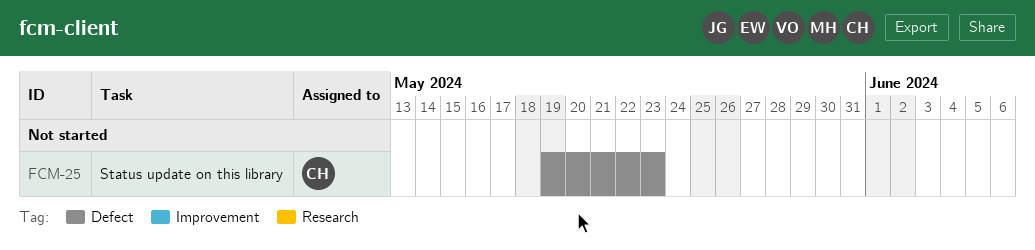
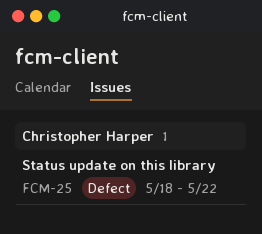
FCM-25, start: May 19 -> May 18
FCM-25, due: May 23 -> May 22

